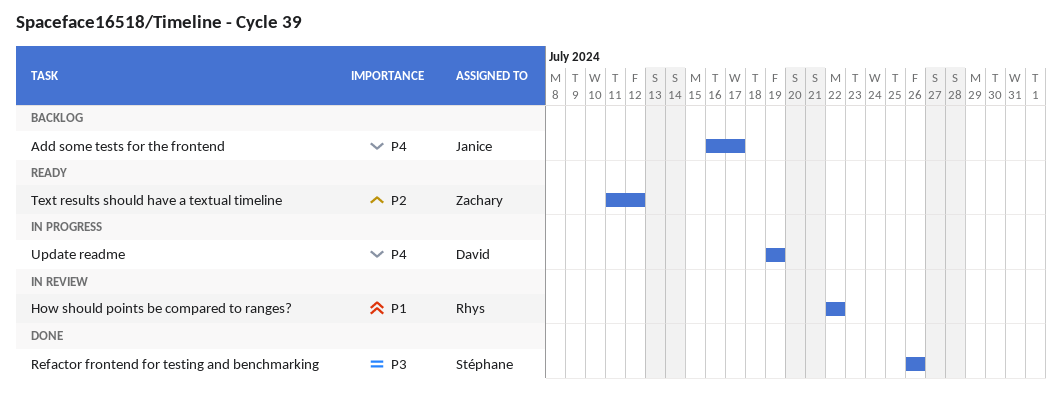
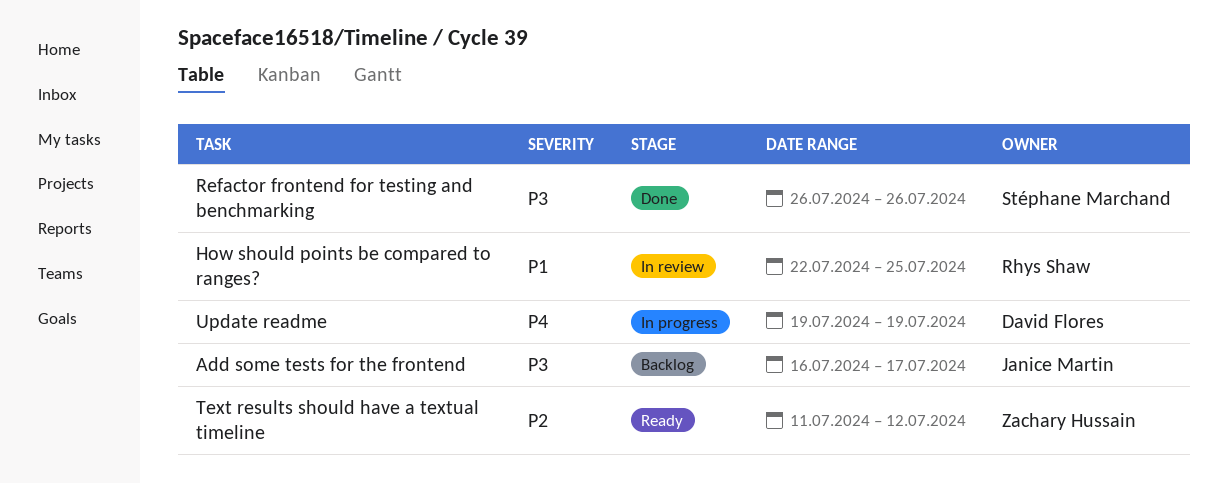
Add some tests for the frontend, priority: P4 -> P3
How should points be compared to ranges?, due: Jul 22 -> Jul 25

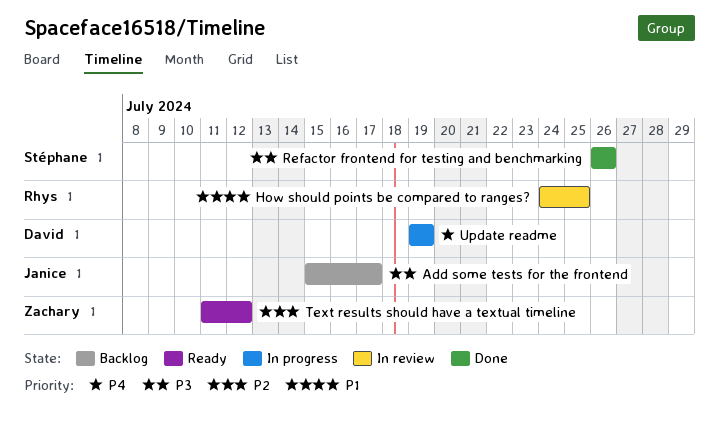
Add some tests for the frontend, start: Jul 16 -> Jul 15
How should points be compared to ranges?, start: Jul 22 -> Jul 24

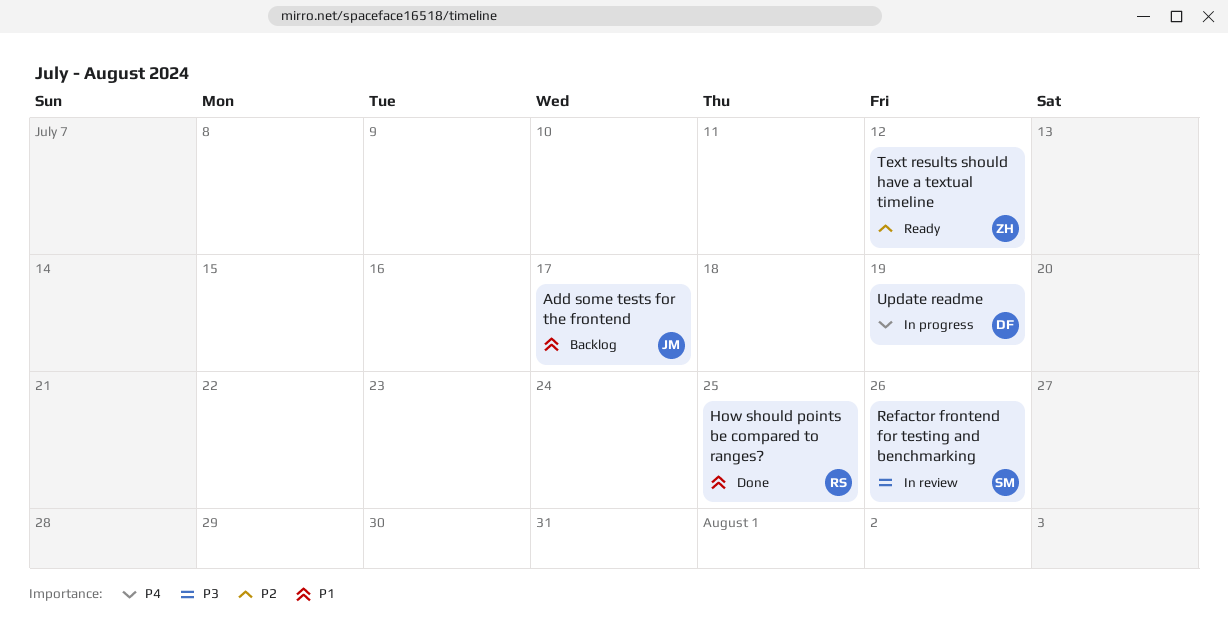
Add some tests for the frontend, priority: P3 -> P1
How should points be compared to ranges?, status: In review -> Done
Refactor frontend for testing and benchmarking, status: Done -> In review

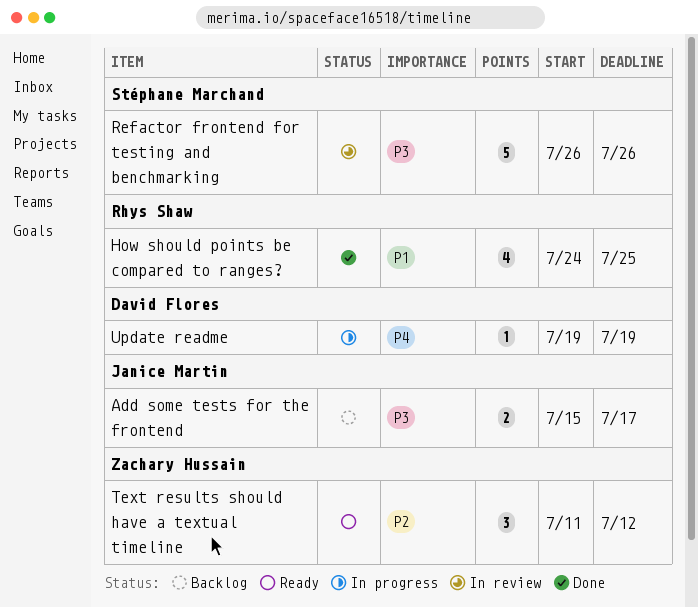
Add some tests for the frontend, priority: P1 -> P3

